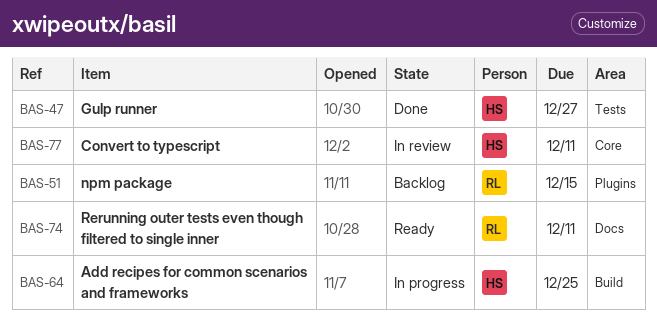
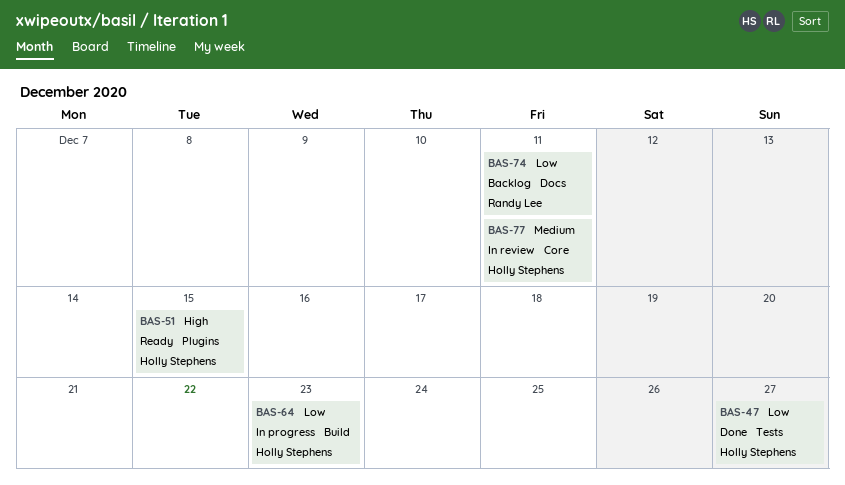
BAS-51, status: Backlog -> Ready
BAS-51, owner: Randy Lee -> Holly Stephens
BAS-64, due: Dec 25 -> Dec 23
BAS-74, status: Ready -> Backlog

